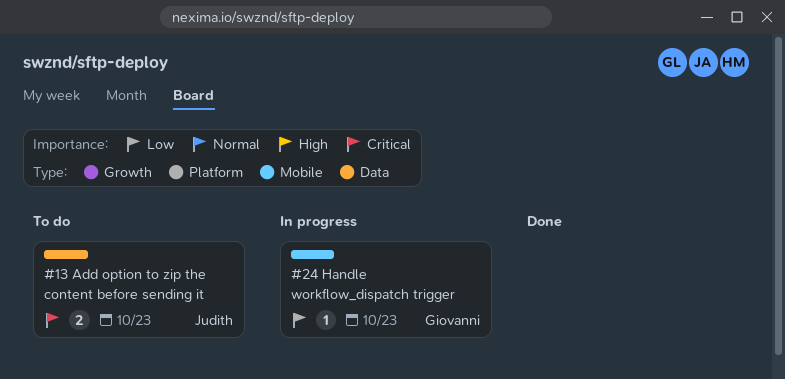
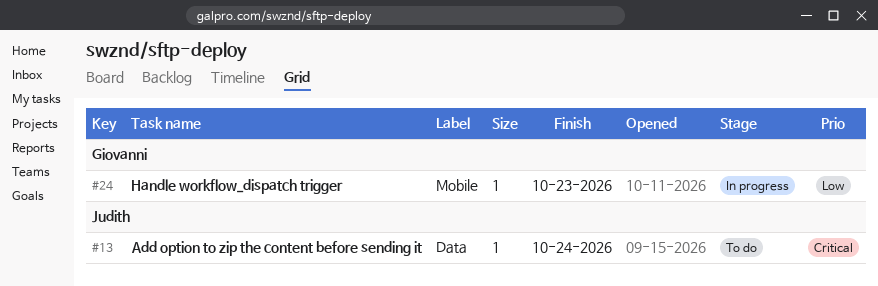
#13, estimate: 2 -> 1
#13, due: Oct 23 -> Oct 24

